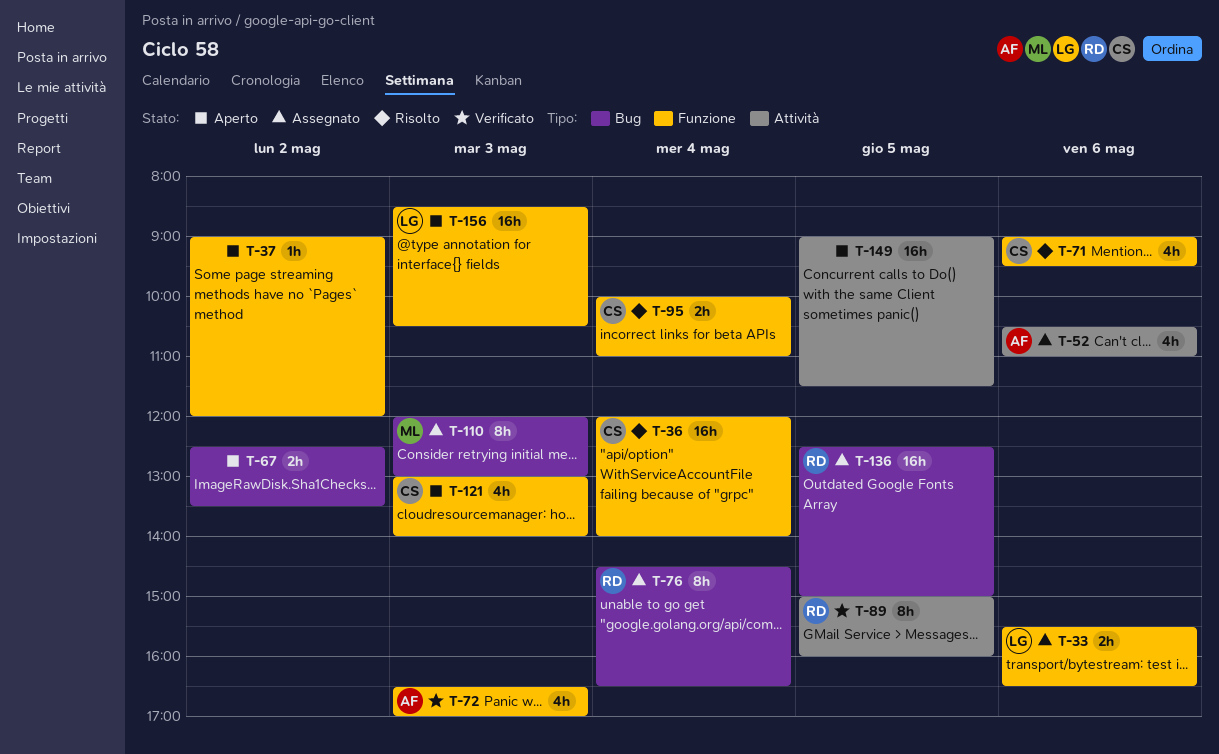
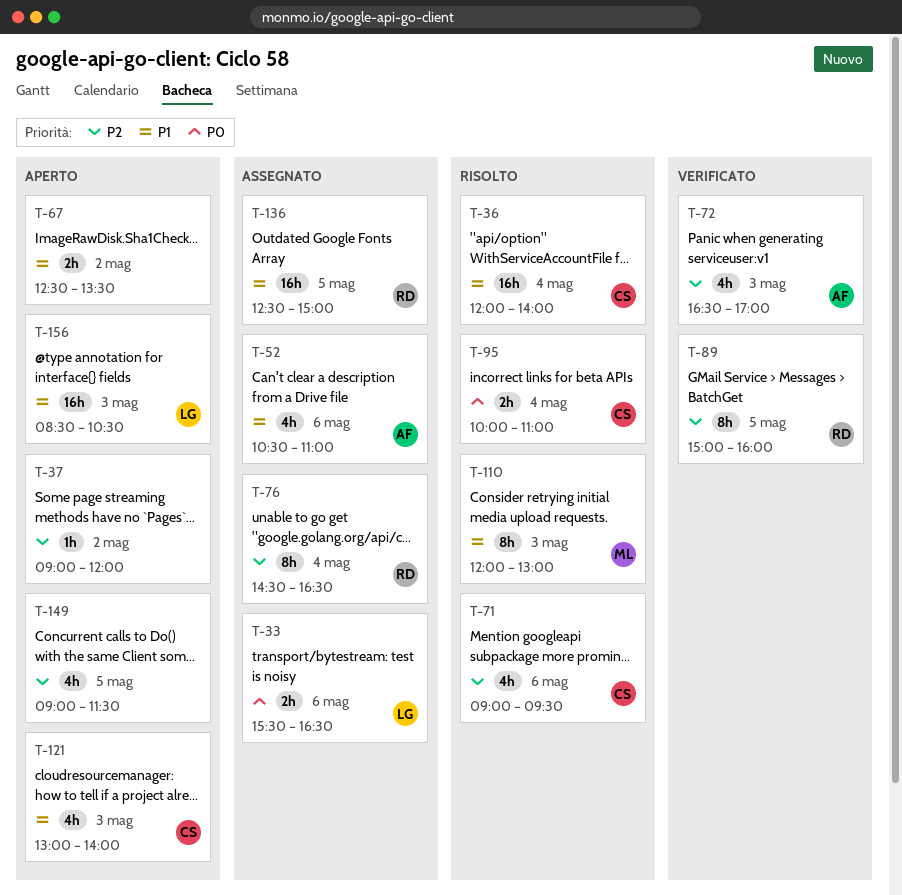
T-110, status: Assegnato -> Risolto
T-149, estimate: 16h -> 4h

